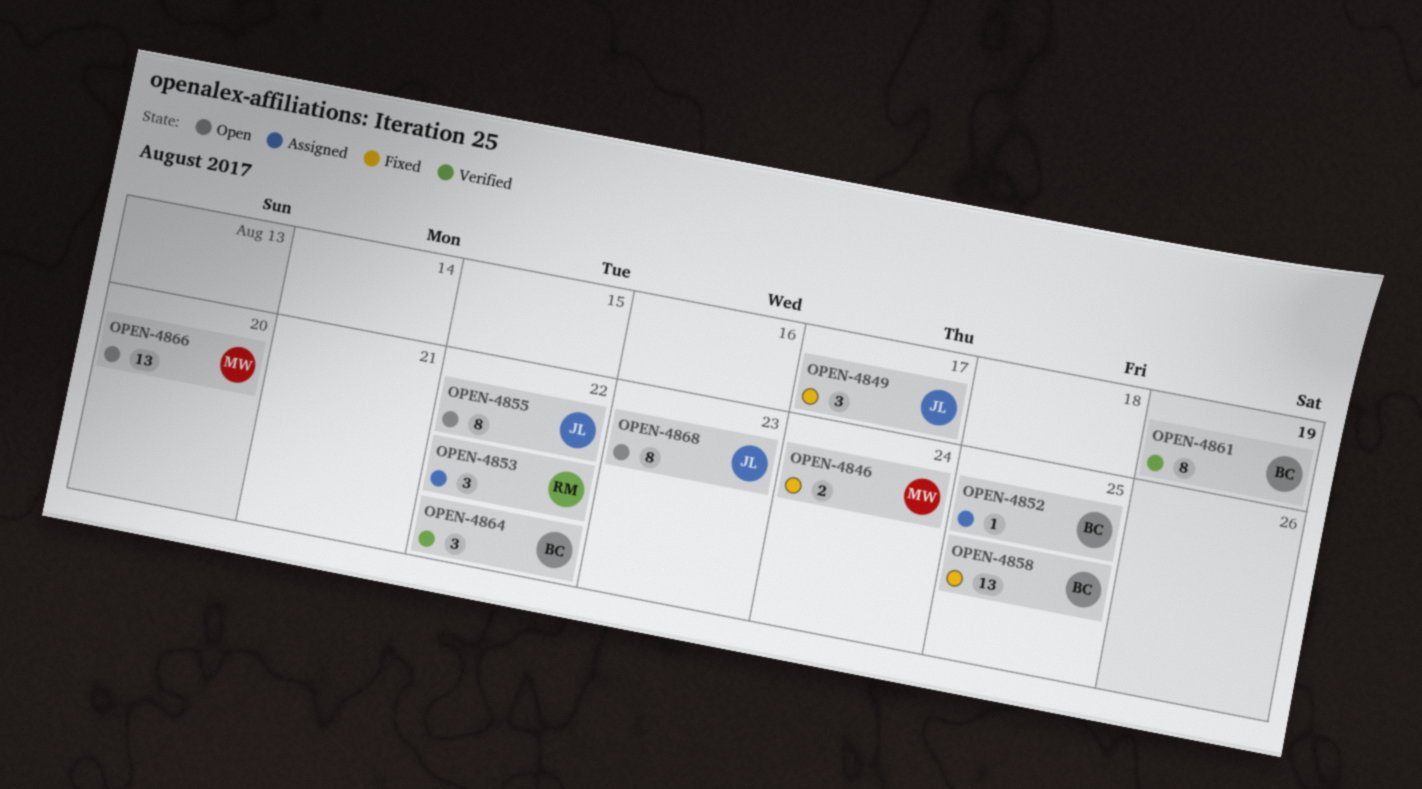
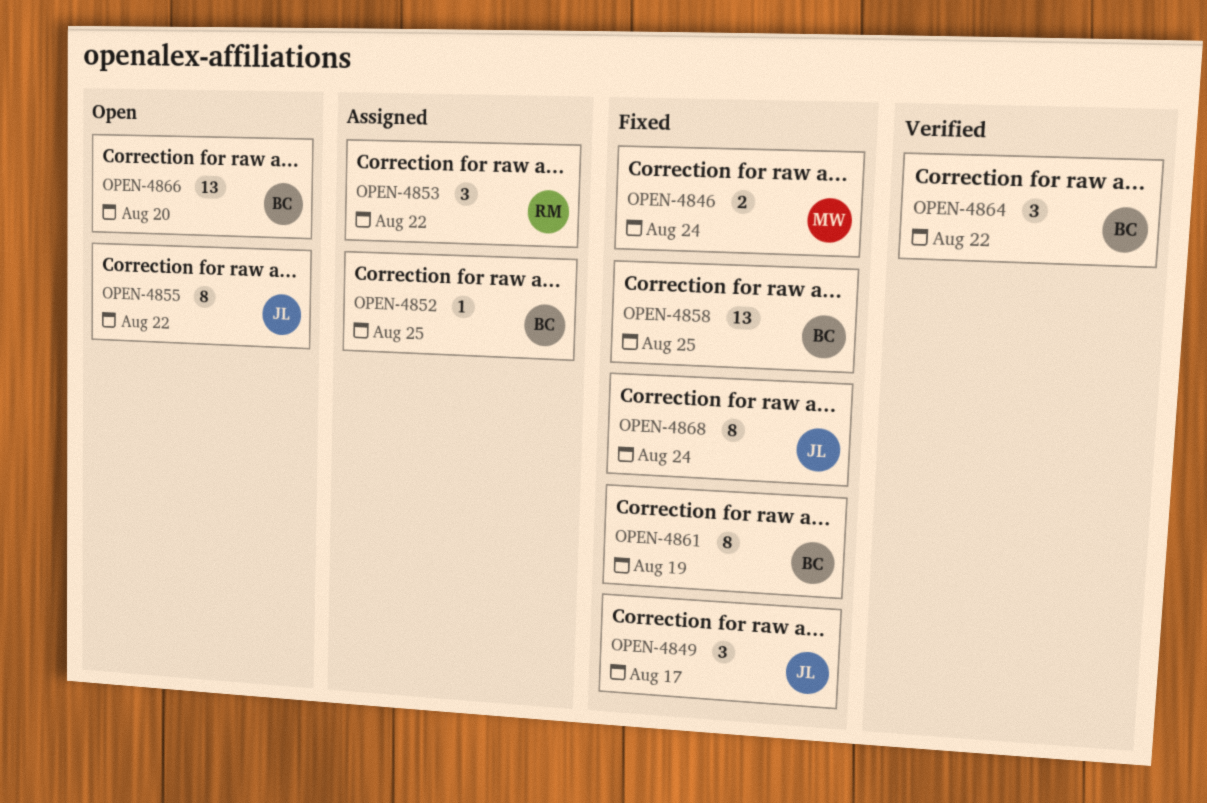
OPEN-4861, status: Verified -> Fixed
OPEN-4866, owner: MW -> BC
OPEN-4868, status: Open -> Fixed
OPEN-4868, due: Aug 23 -> Aug 24

